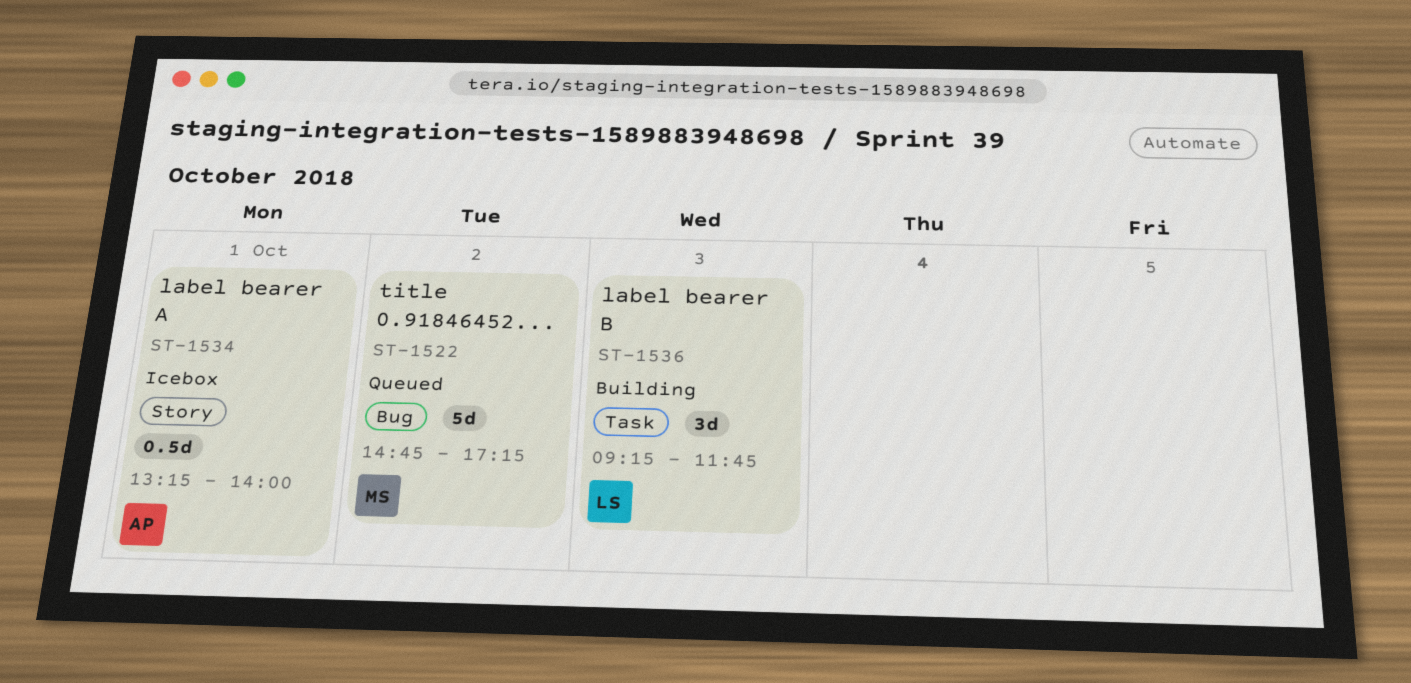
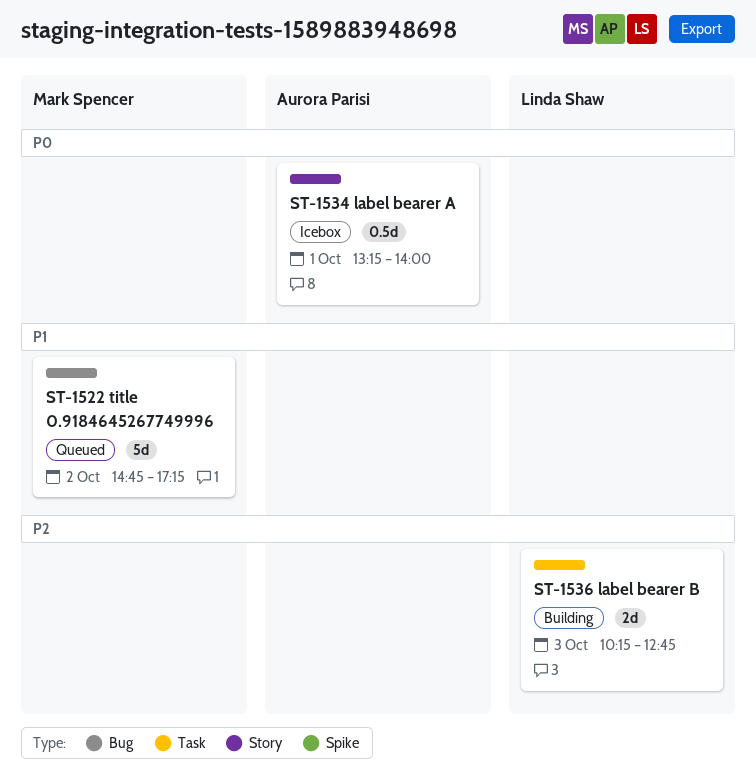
ST-1536, estimate: 3d -> 2d
ST-1536, begins: 09:15 -> 10:15
ST-1536, ends: 11:45 -> 12:45

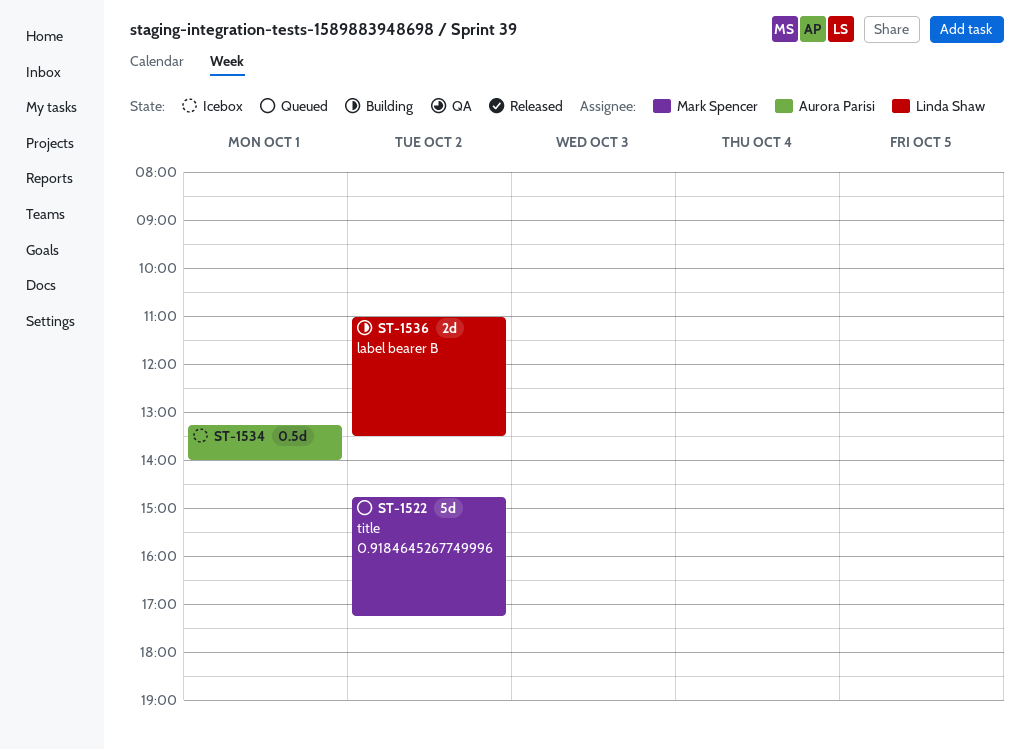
ST-1536, day: Oct 3 -> Oct 2
ST-1536, begins: 10:15 -> 11:00
ST-1536, ends: 12:45 -> 13:30

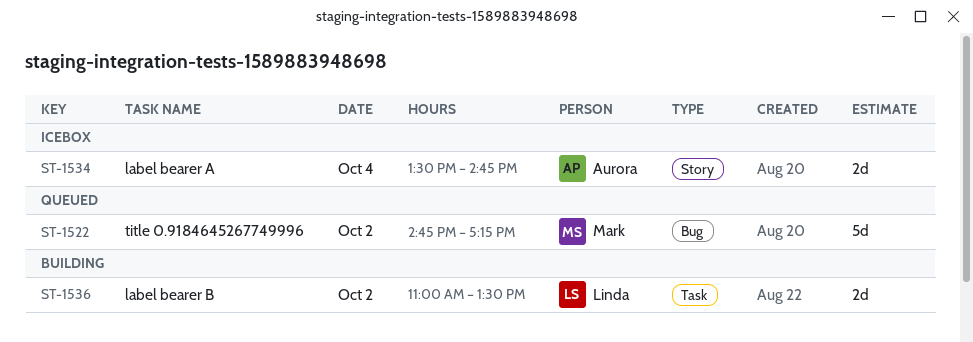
ST-1534, estimate: 0.5d -> 2d
ST-1534, day: Oct 1 -> Oct 4
ST-1534, begins: 13:15 -> 13:30
ST-1534, ends: 14:00 -> 14:45

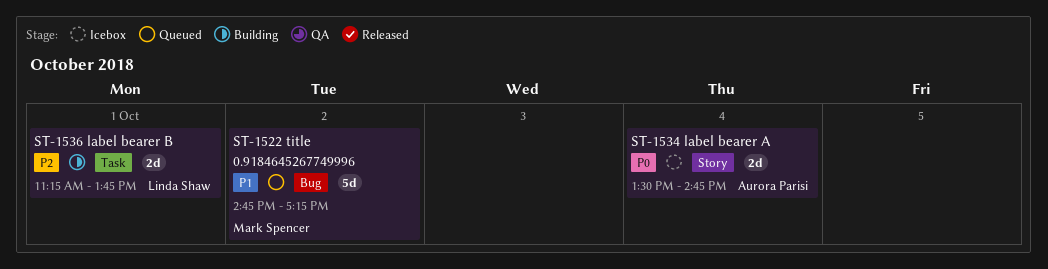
ST-1536, day: Oct 2 -> Oct 1
ST-1536, begins: 11:00 -> 11:15
ST-1536, ends: 13:30 -> 13:45

